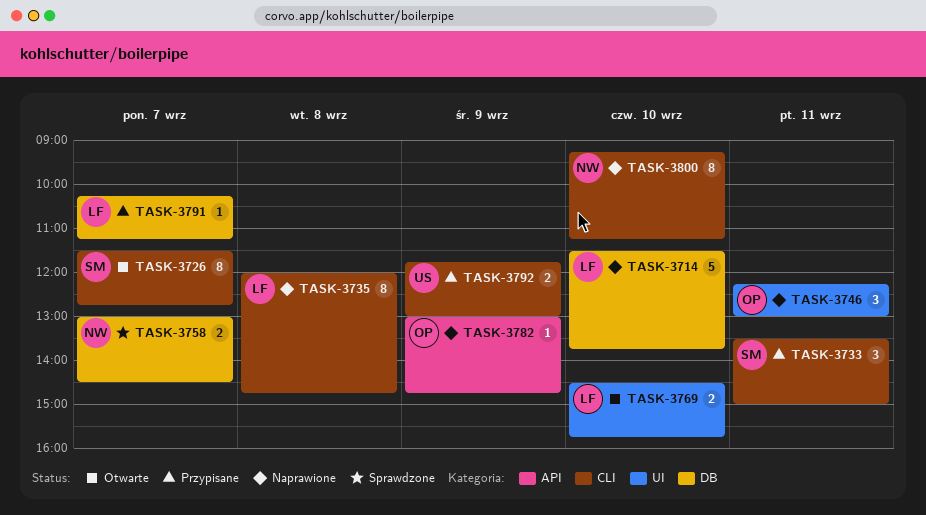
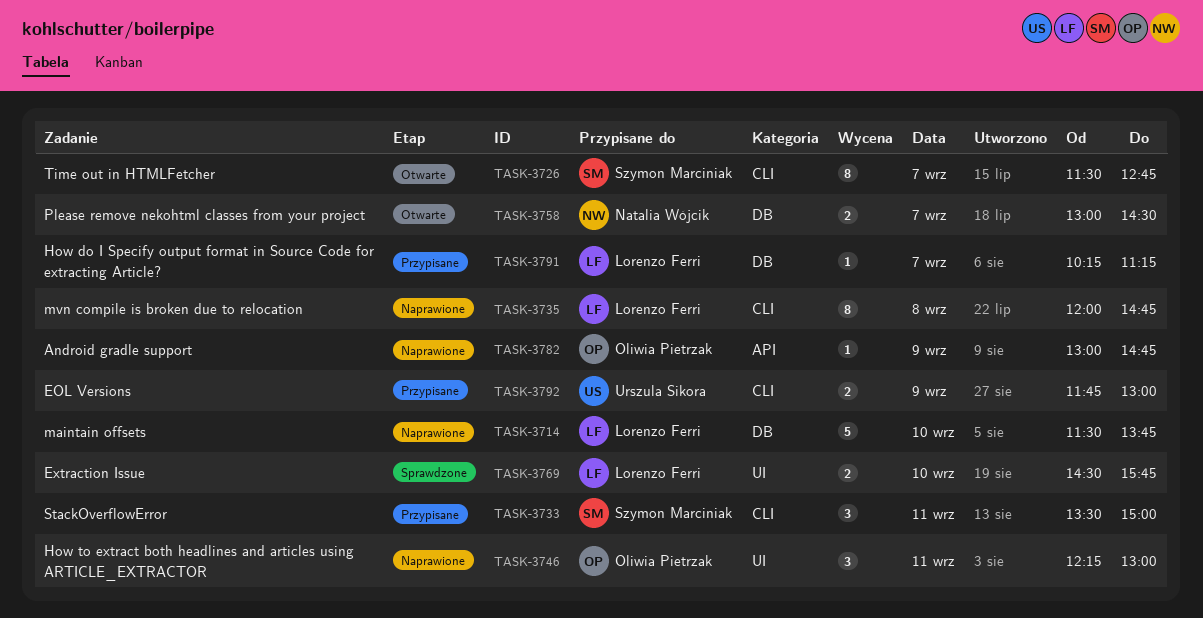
TASK-3758, status: Sprawdzone -> Otwarte
TASK-3769, status: Otwarte -> Sprawdzone
TASK-3800: present -> none

